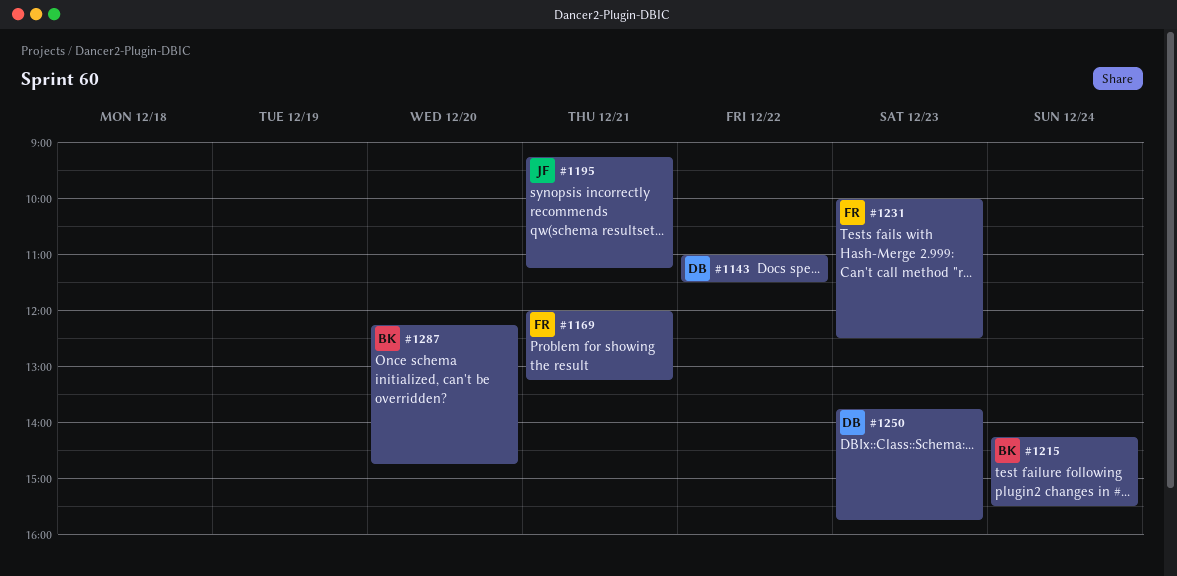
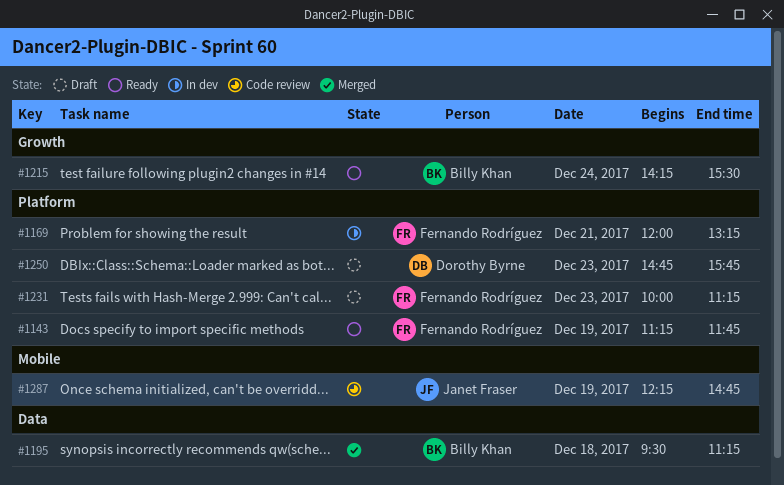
#1143, owner: Dorothy Byrne -> Fernando Rodríguez
#1143, day: Dec 22 -> Dec 19
#1143, begins: 11:00 -> 11:15
#1143, ends: 11:30 -> 11:45
#1195, owner: Janet Fraser -> Billy Khan
#1195, day: Dec 21 -> Dec 18
#1195, begins: 09:15 -> 09:30
#1231, ends: 12:30 -> 11:15
#1250, begins: 13:45 -> 14:45
#1287, owner: Billy Khan -> Janet Fraser
#1287, day: Dec 20 -> Dec 19

